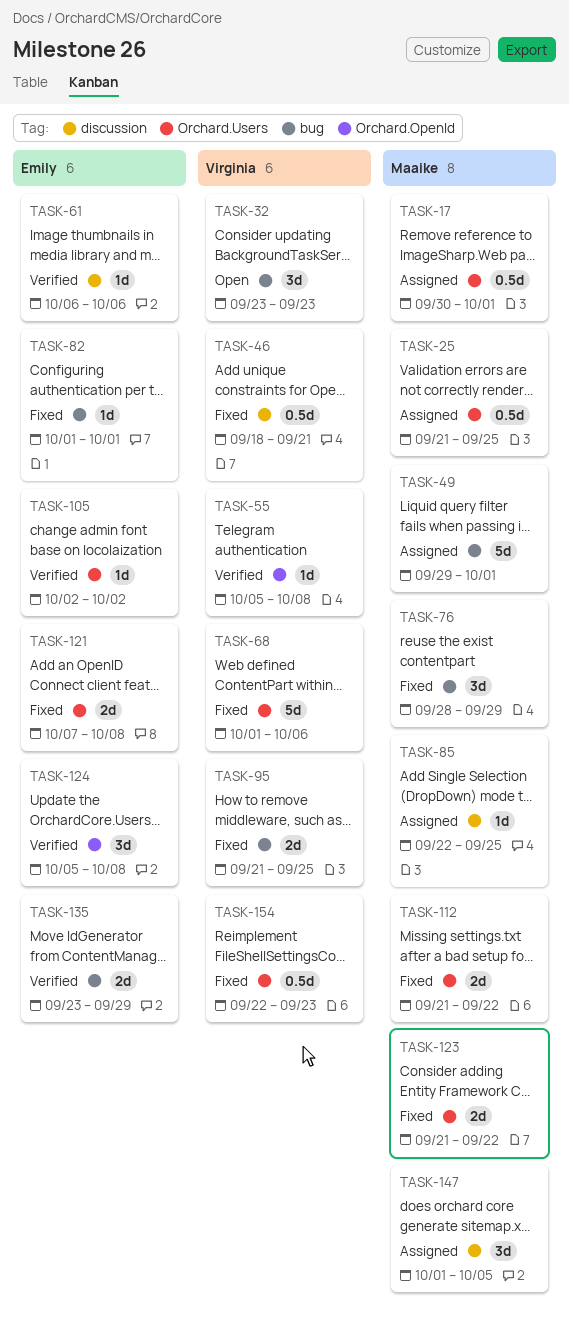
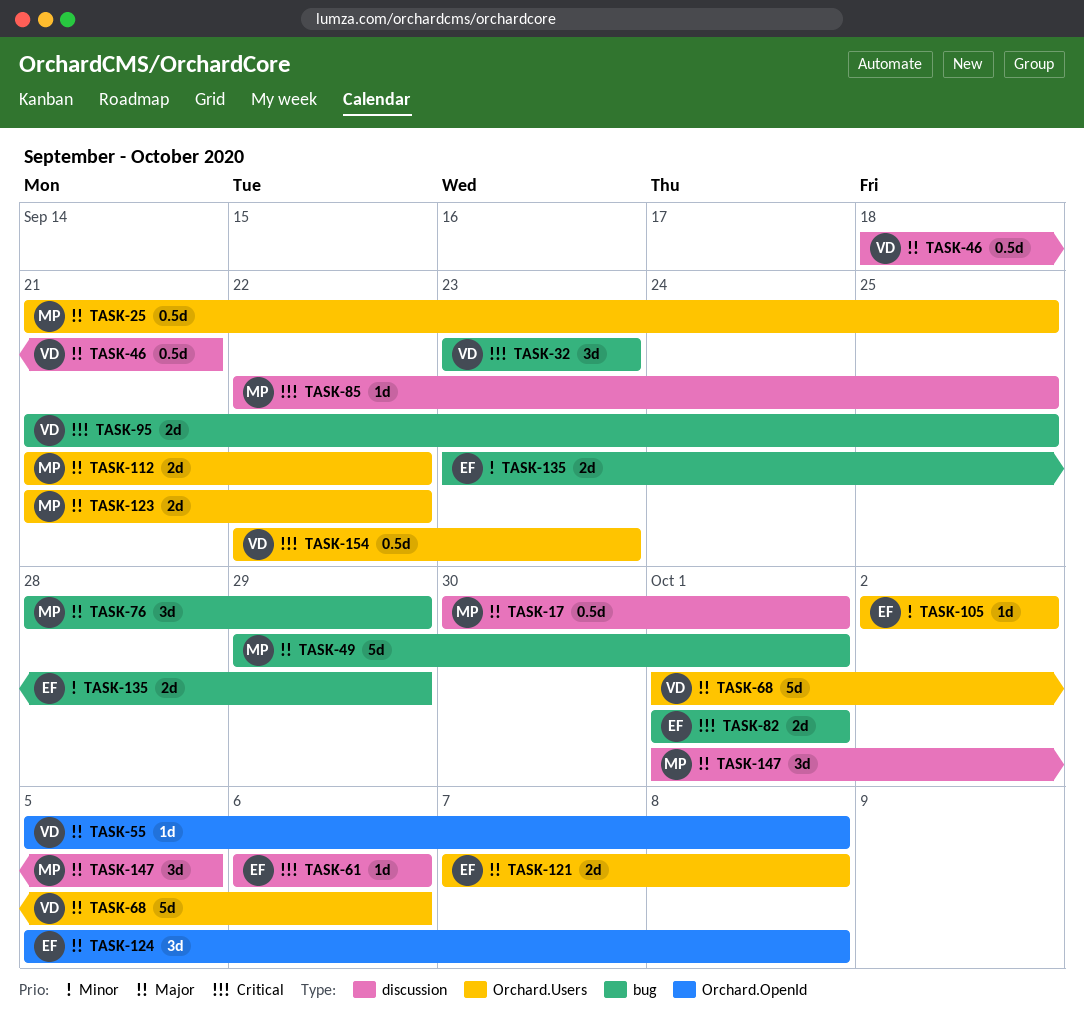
TASK-17, label: Orchard.Users -> discussion
TASK-82, estimate: 1d -> 2d

